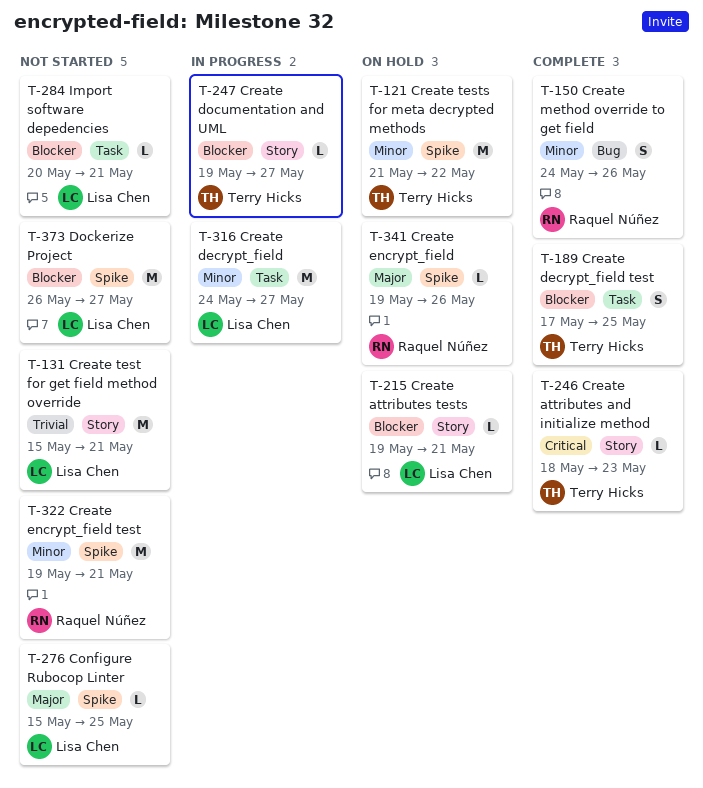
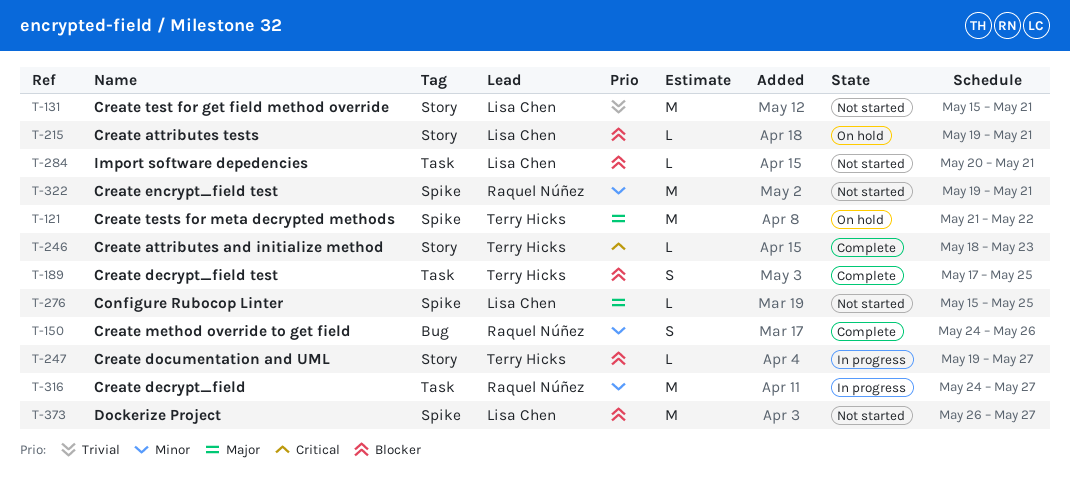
T-121, priority: Minor -> Major
T-316, owner: Lisa Chen -> Raquel Núñez
T-341: present -> none

